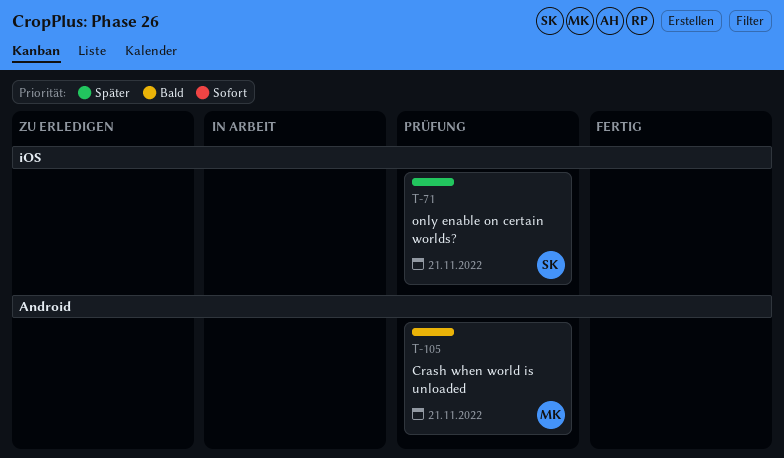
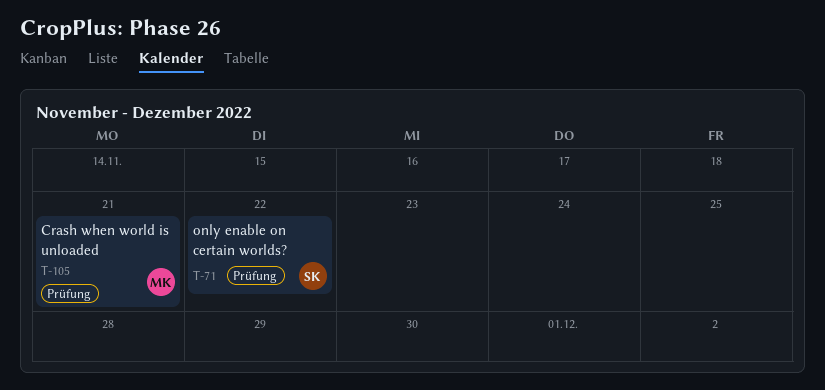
T-71, due: Nov 21 -> Nov 22

